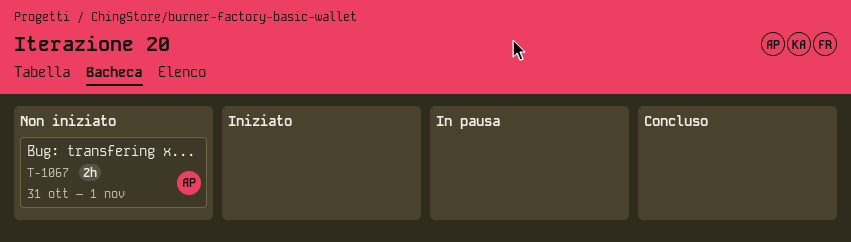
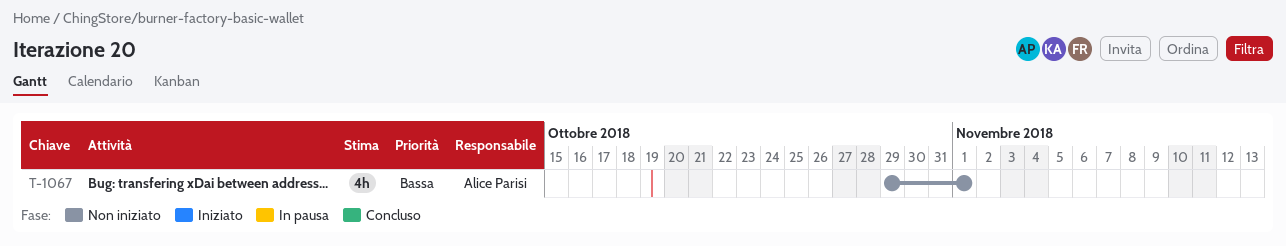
T-1067, estimate: 2h -> 4h
T-1067, start: Oct 31 -> Oct 29

